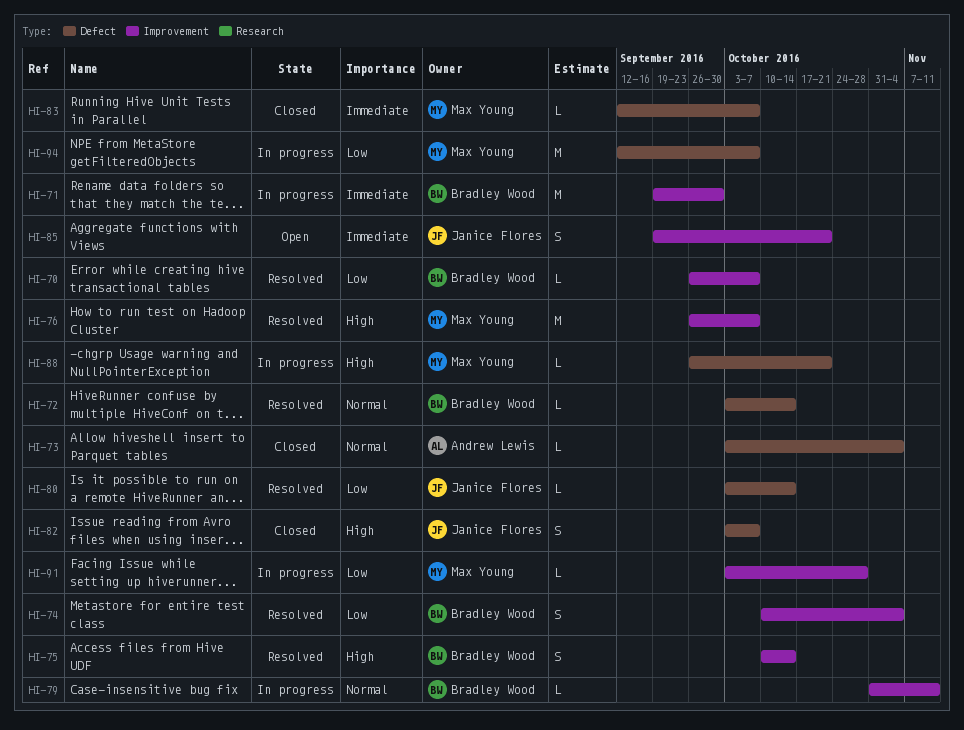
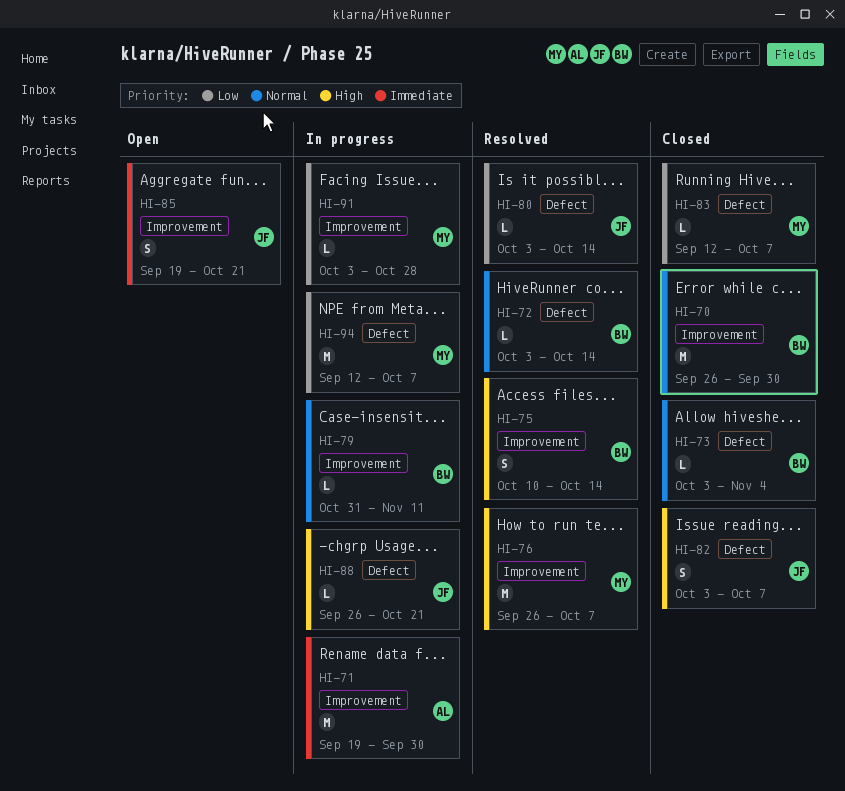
HI-70, status: Resolved -> Closed
HI-70, priority: Low -> Normal
HI-70, estimate: L -> M
HI-70, due: Oct 7 -> Sep 30
HI-71, owner: Bradley Wood -> Andrew Lewis
HI-73, owner: Andrew Lewis -> Bradley Wood
HI-74: present -> none
HI-83, priority: Immediate -> Low
HI-88, owner: Max Young -> Janice Flores

